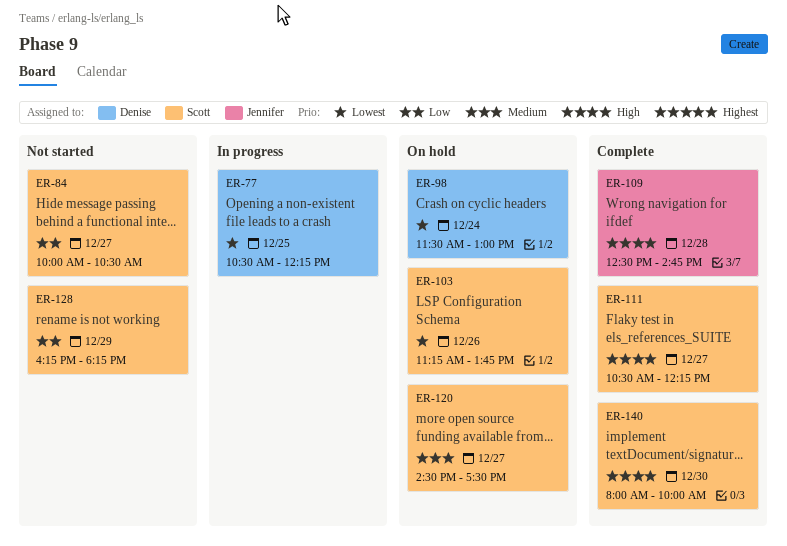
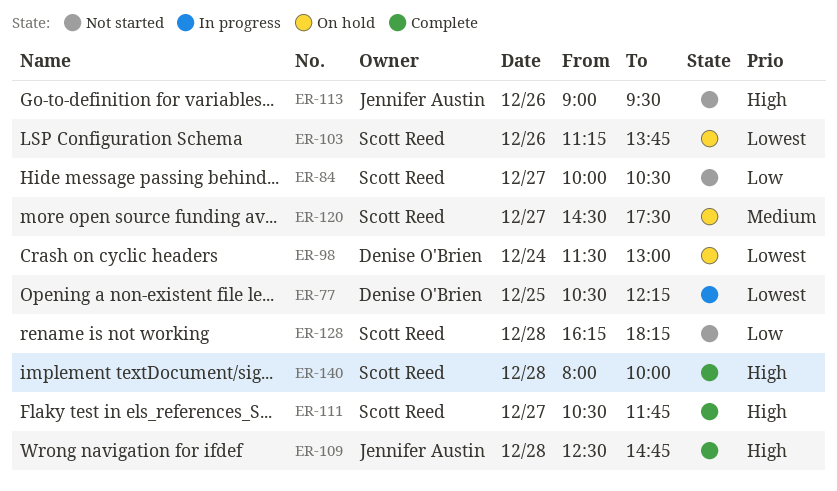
ER-111, ends: 12:15 -> 11:45
ER-113: none -> present
ER-128, day: Dec 29 -> Dec 28
ER-140, day: Dec 30 -> Dec 28

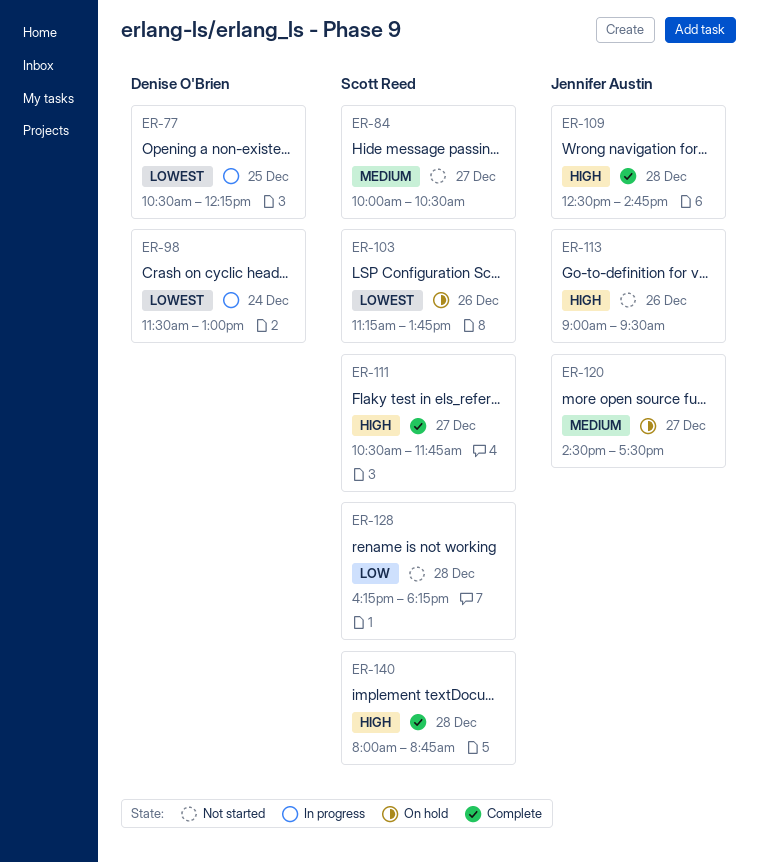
ER-84, priority: Low -> Medium
ER-98, status: On hold -> In progress
ER-120, owner: Scott Reed -> Jennifer Austin
ER-140, ends: 10:00 -> 08:45

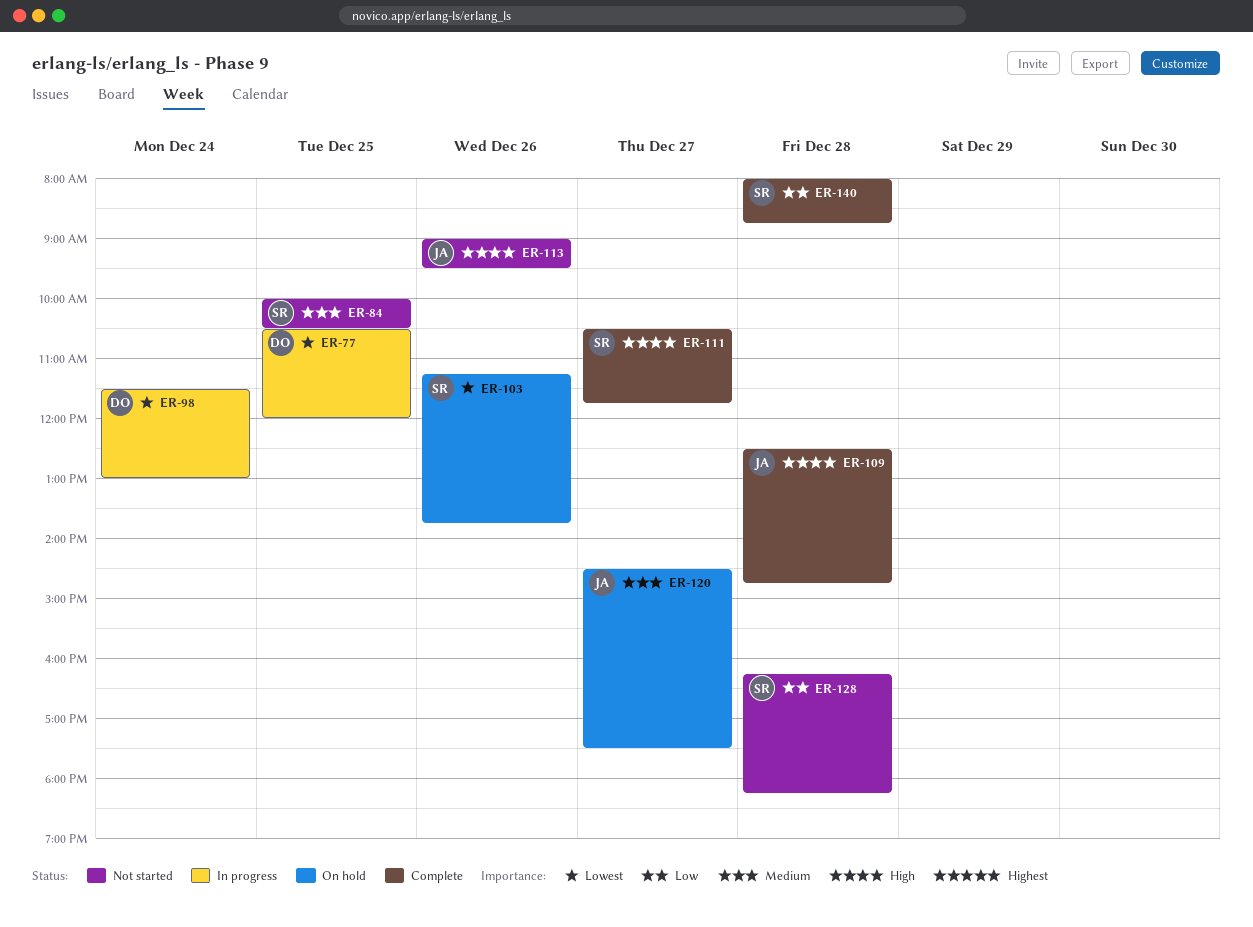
ER-77, ends: 12:15 -> 12:00
ER-84, day: Dec 27 -> Dec 25
ER-140, priority: High -> Low

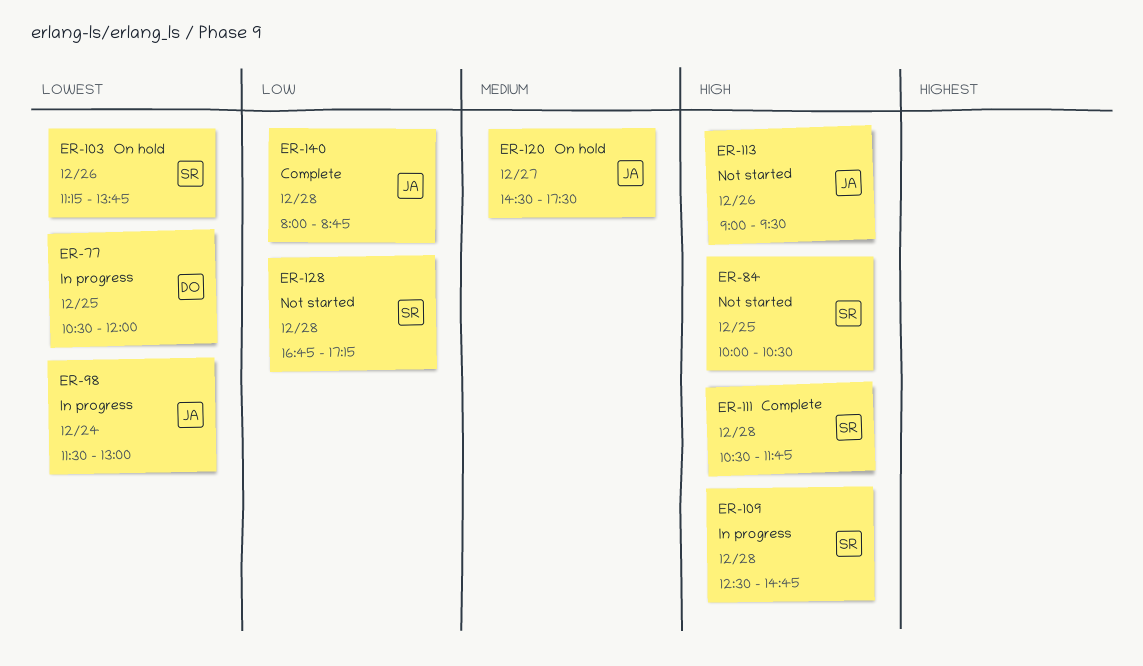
ER-84, priority: Medium -> High
ER-98, owner: DO -> JA
ER-109, status: Complete -> In progress
ER-109, owner: JA -> SR
ER-111, day: Dec 27 -> Dec 28
ER-128, begins: 16:15 -> 16:45
ER-128, ends: 18:15 -> 17:15
ER-140, owner: SR -> JA

